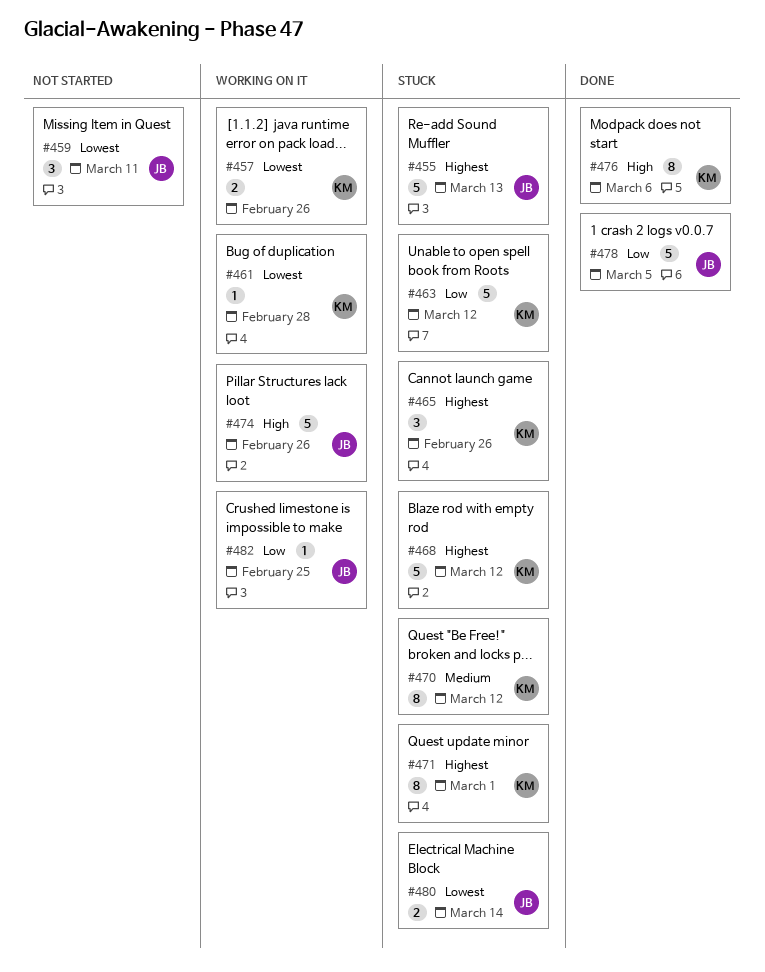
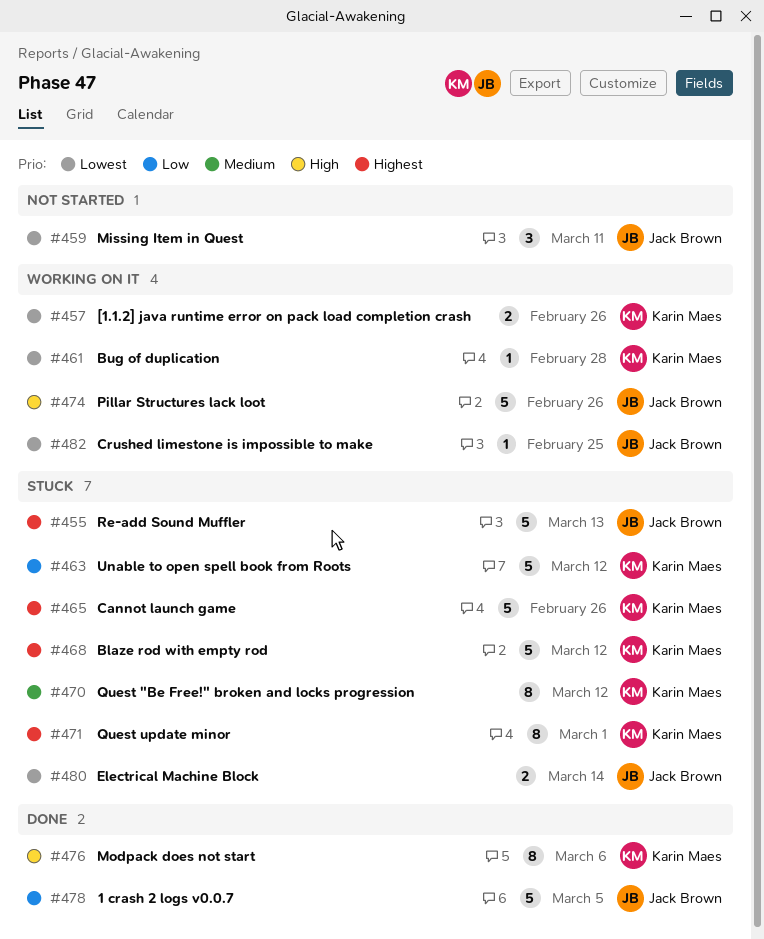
#465, estimate: 3 -> 5
#482, priority: Low -> Lowest

